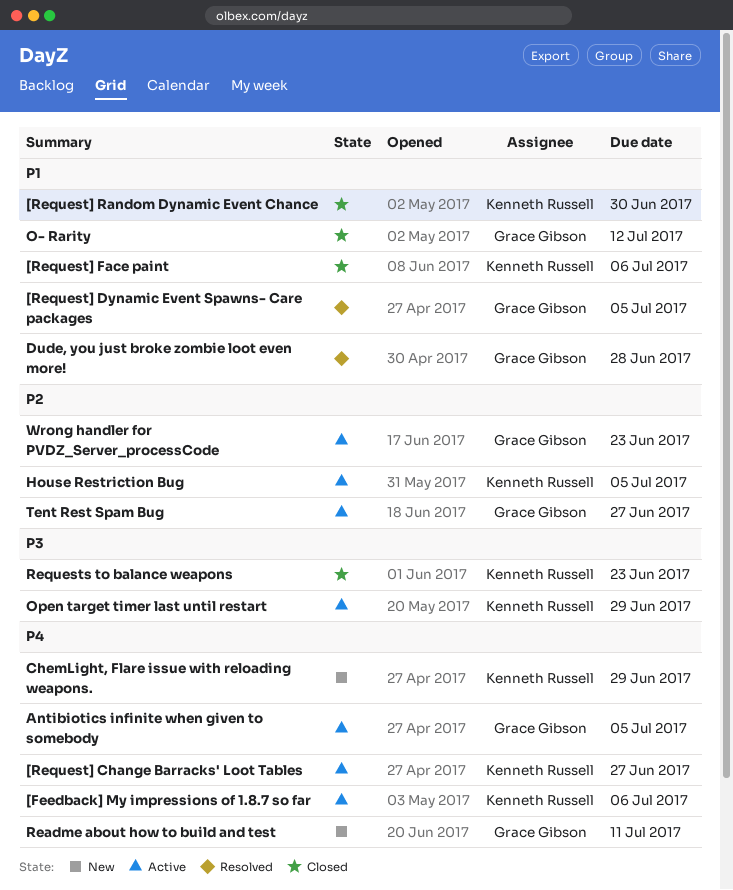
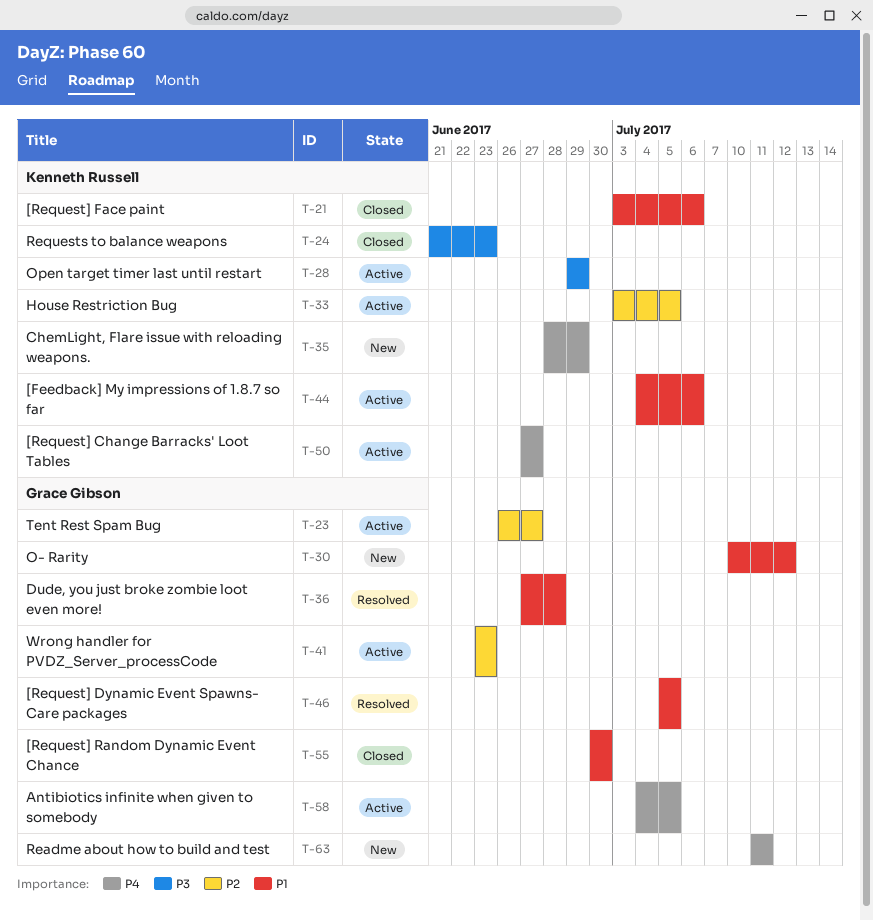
[Feedback] My impressions of 1.8.7 so far, priority: P4 -> P1
[Request] Random Dynamic Event Chance, owner: Kenneth Russell -> Grace Gibson
O- Rarity, status: Closed -> New

